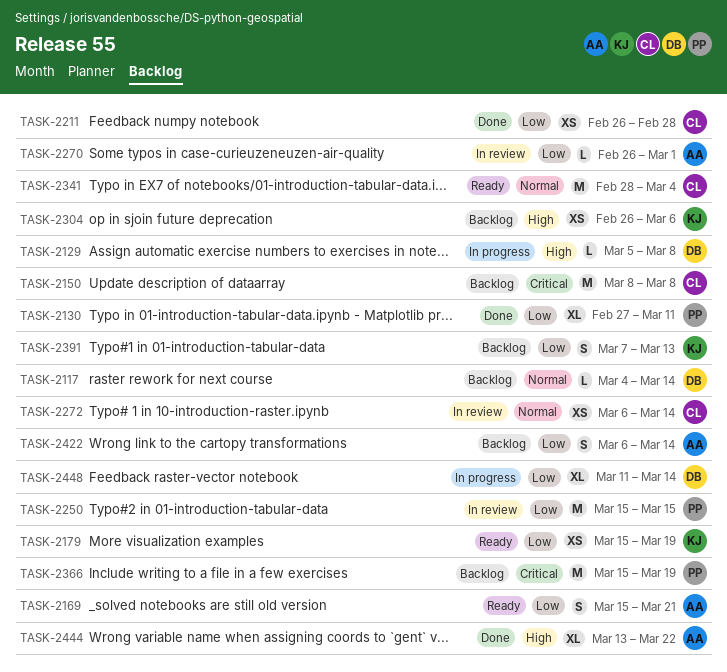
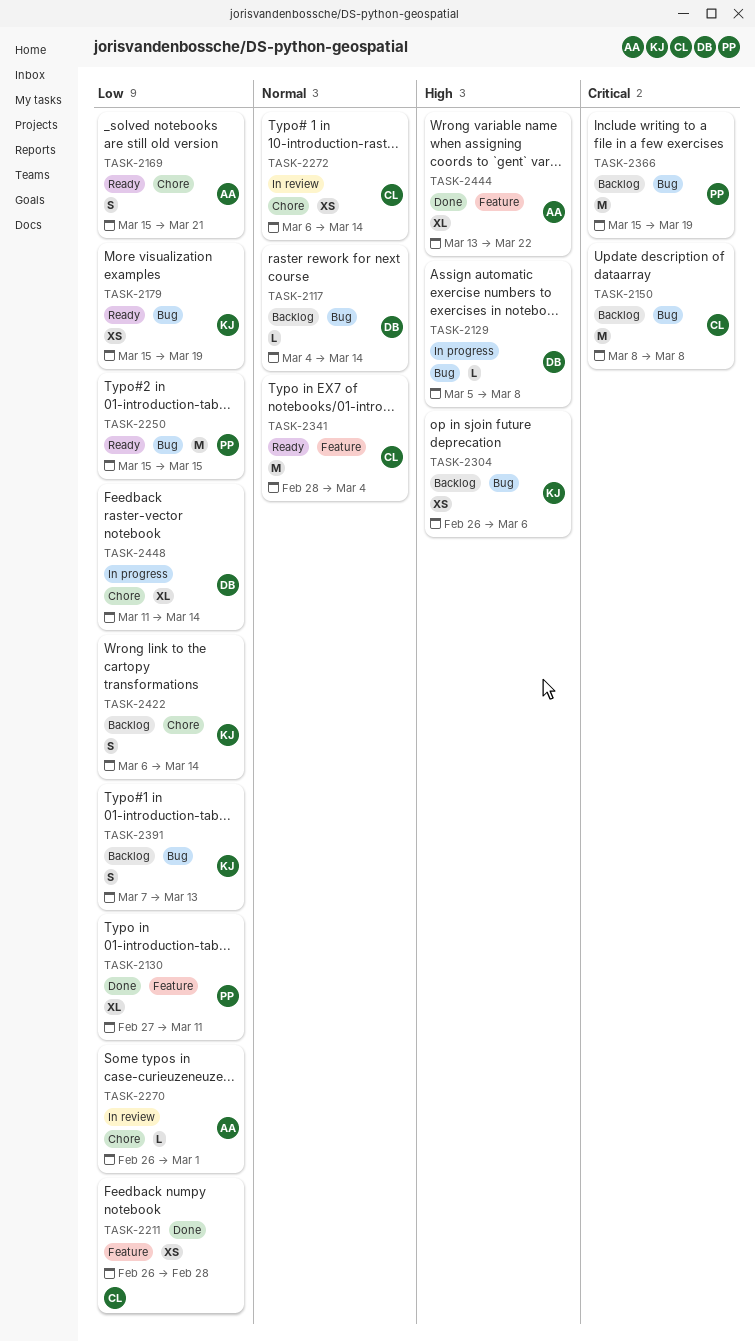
TASK-2250, status: In review -> Ready
TASK-2422, owner: AA -> KJ

